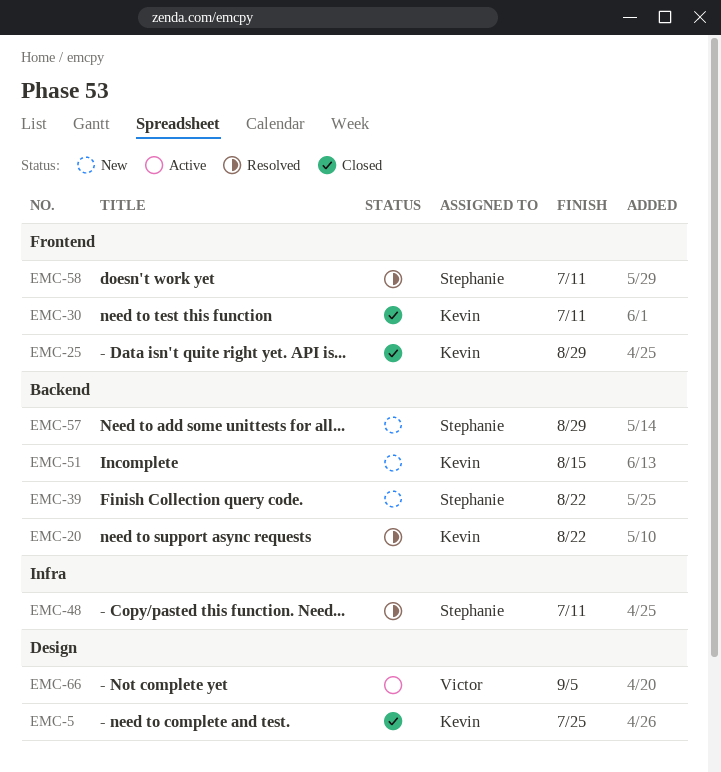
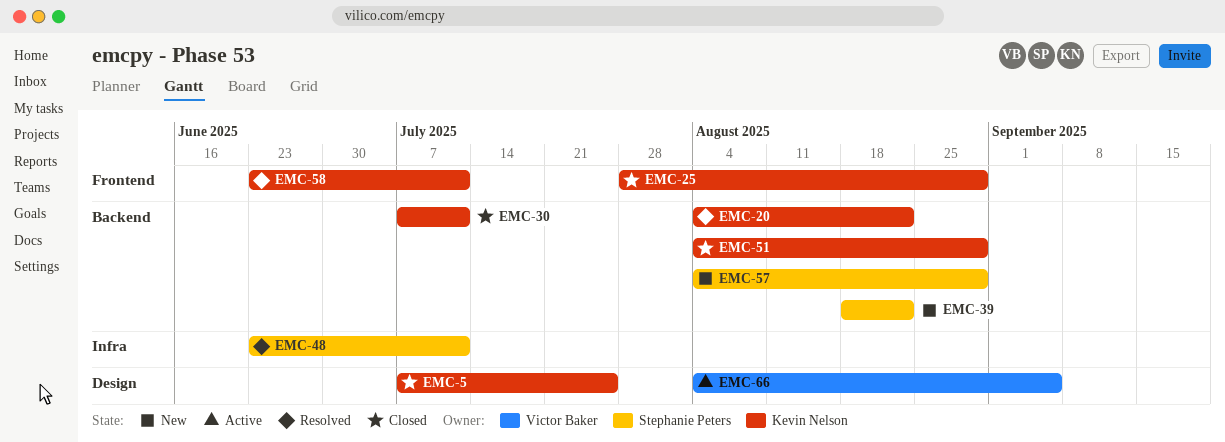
EMC-30, label: Frontend -> Backend
EMC-51, status: New -> Closed
EMC-51, due: Aug 15 -> Aug 29
EMC-58, owner: Stephanie Peters -> Kevin Nelson

